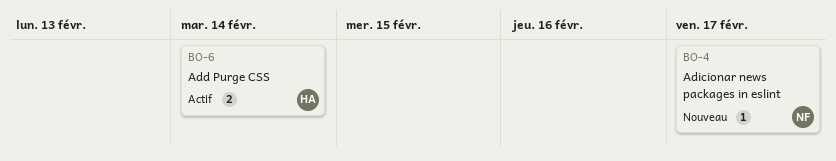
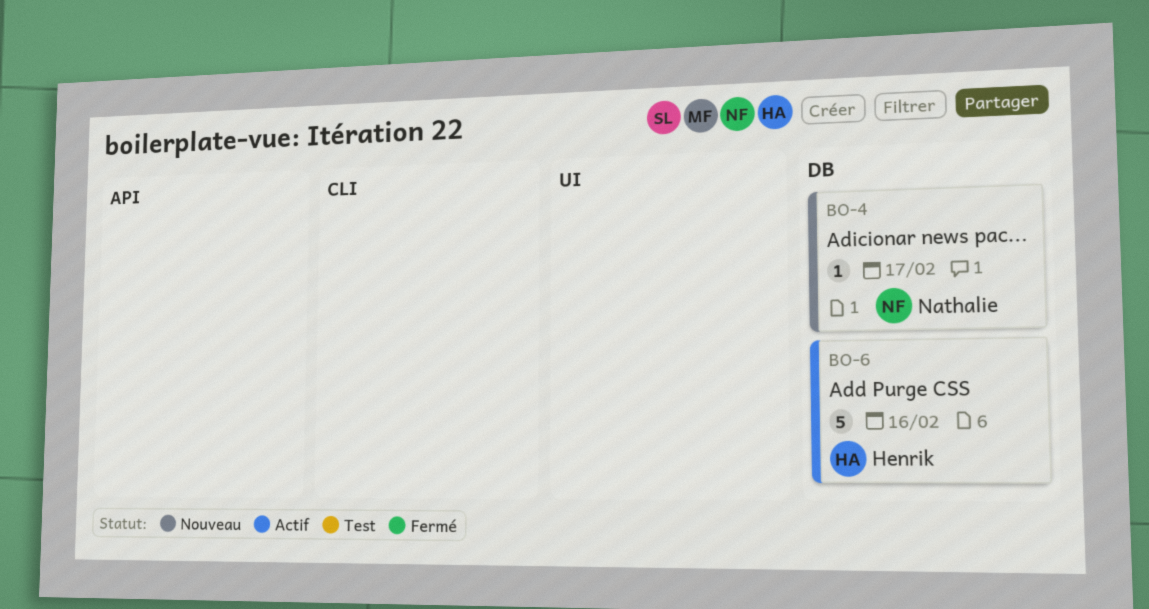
BO-6, estimate: 2 -> 5
BO-6, due: Feb 14 -> Feb 16

